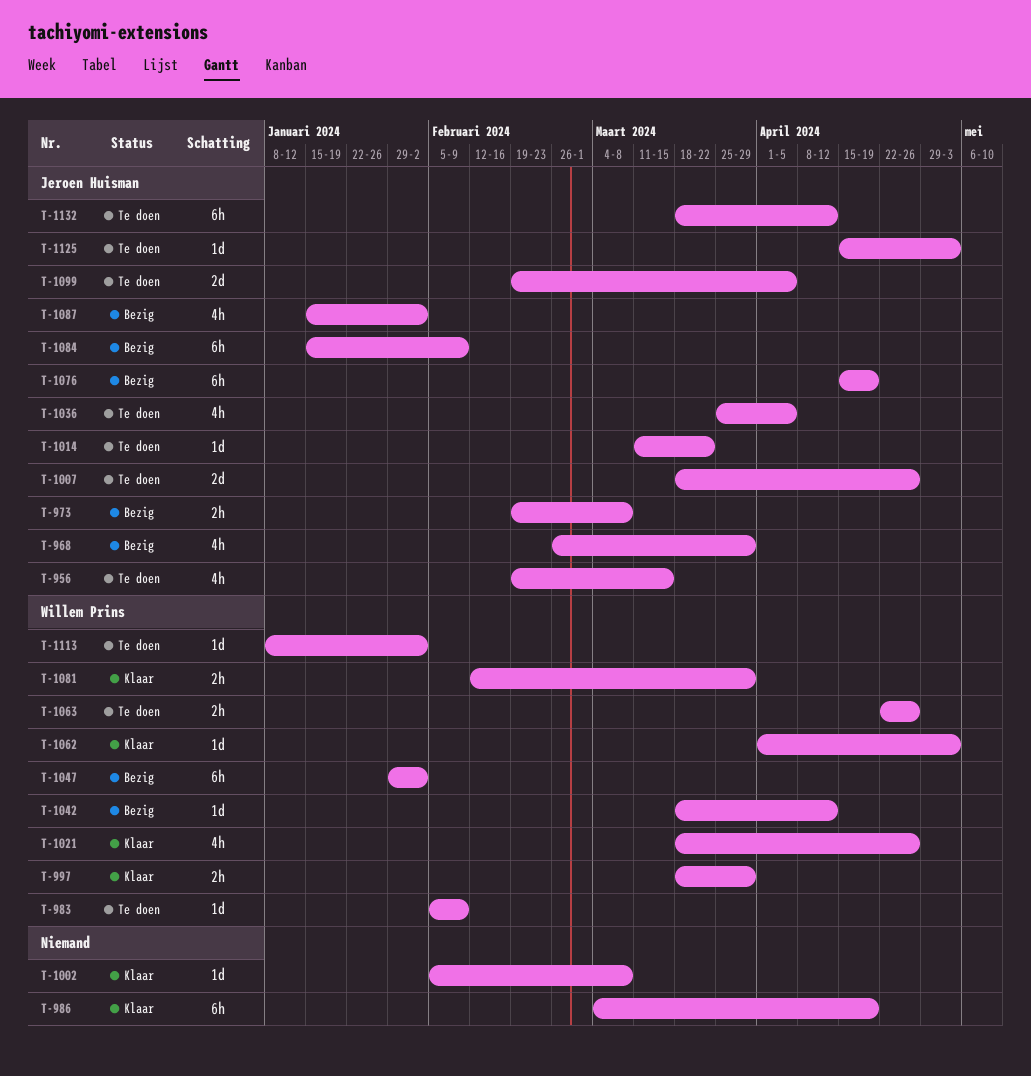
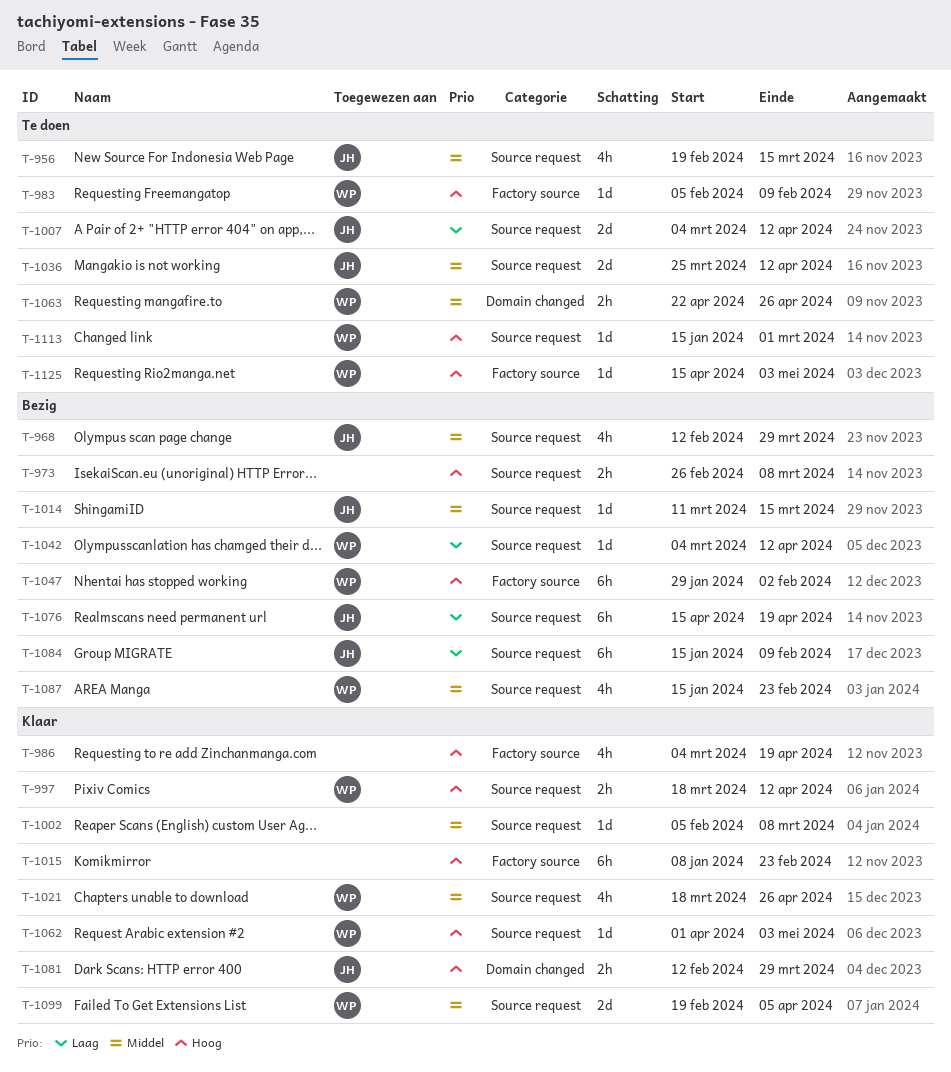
T-968, start: Feb 26 -> Feb 12
T-973, owner: Jeroen Huisman -> none
T-973, start: Feb 19 -> Feb 26
T-986, estimate: 6h -> 4h
T-997, due: Mar 29 -> Apr 12
T-1007, start: Mar 18 -> Mar 4
T-1007, due: Apr 26 -> Apr 12
T-1014, status: Te doen -> Bezig
T-1014, due: Mar 22 -> Mar 15
T-1015: none -> present
T-1036, estimate: 4h -> 2d
T-1036, due: Apr 5 -> Apr 12
T-1042, start: Mar 18 -> Mar 4
T-1081, owner: Willem Prins -> Jeroen Huisman
T-1087, owner: Jeroen Huisman -> Willem Prins
T-1087, due: Feb 2 -> Feb 23
T-1099, status: Te doen -> Klaar
T-1099, owner: Jeroen Huisman -> Willem Prins
T-1113, start: Jan 8 -> Jan 15
T-1113, due: Feb 2 -> Mar 1
T-1125, owner: Jeroen Huisman -> Willem Prins
T-1132: present -> none

